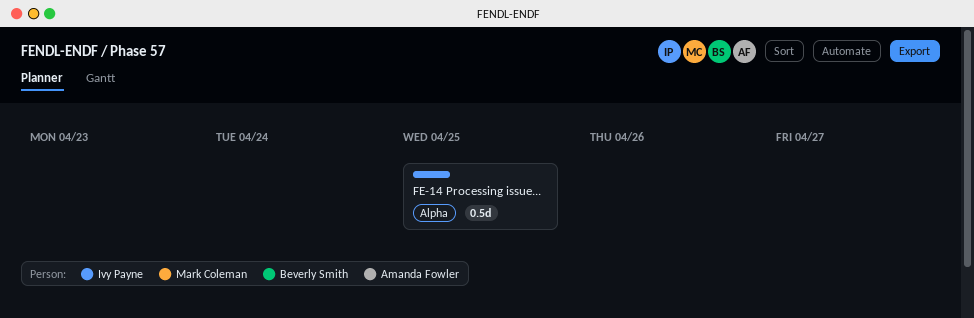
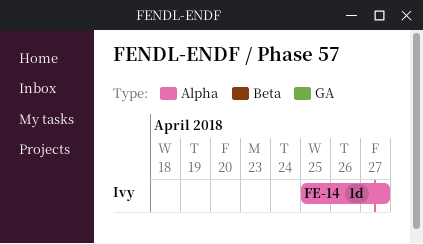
FE-14, estimate: 0.5d -> 1d
FE-14, due: Apr 25 -> Apr 27

